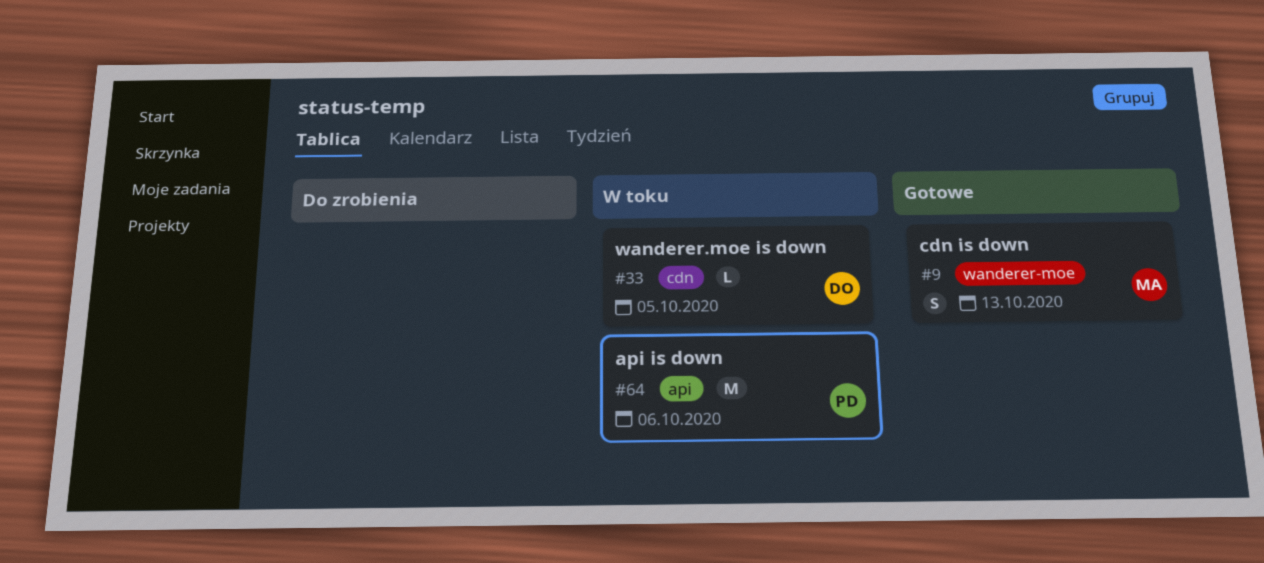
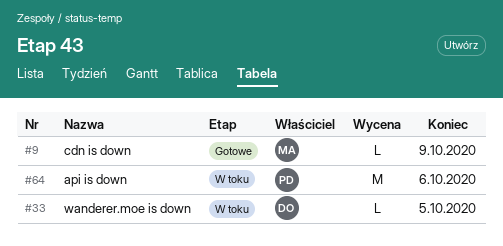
#9, estimate: S -> L
#9, due: Oct 13 -> Oct 9

